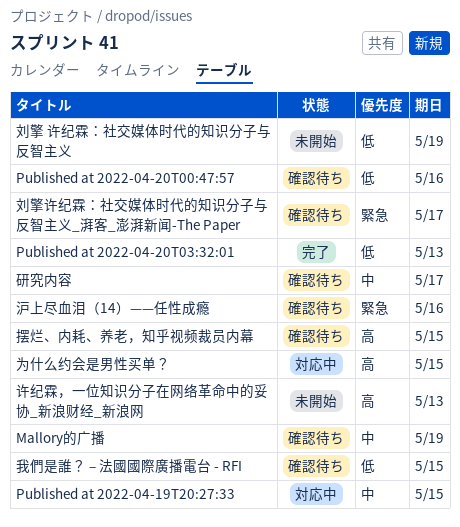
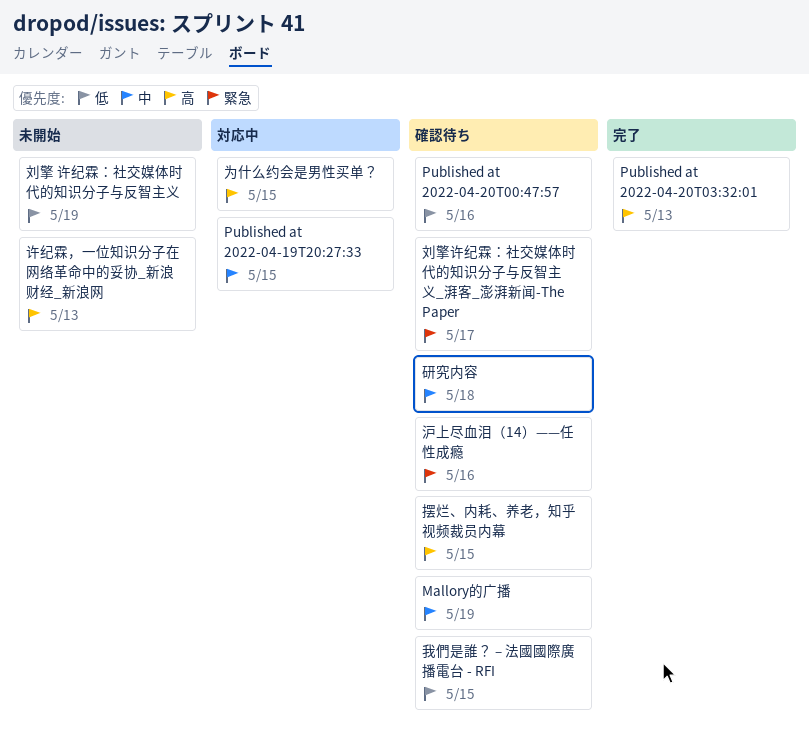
Published at 2022-04-20T03:32:01, priority: 低 -> 高
研究内容, due: May 17 -> May 18

